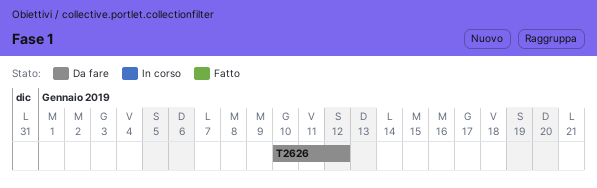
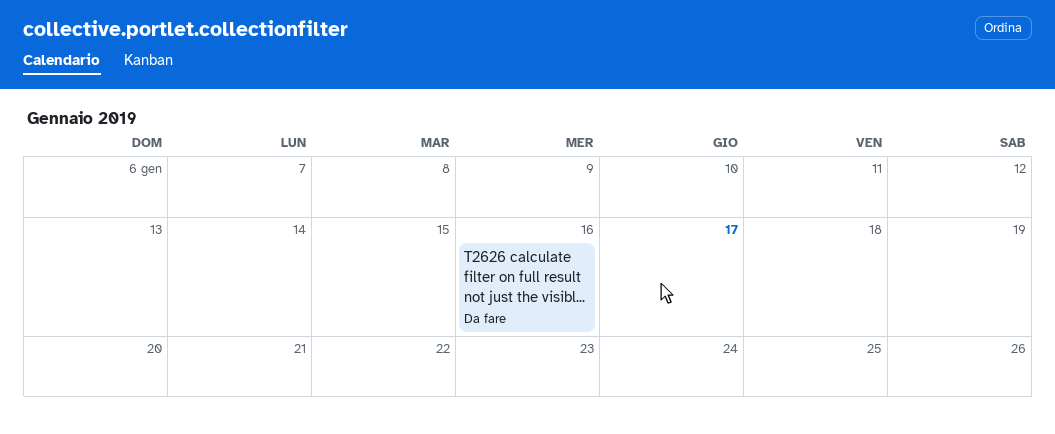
T2626, due: Jan 12 -> Jan 16

